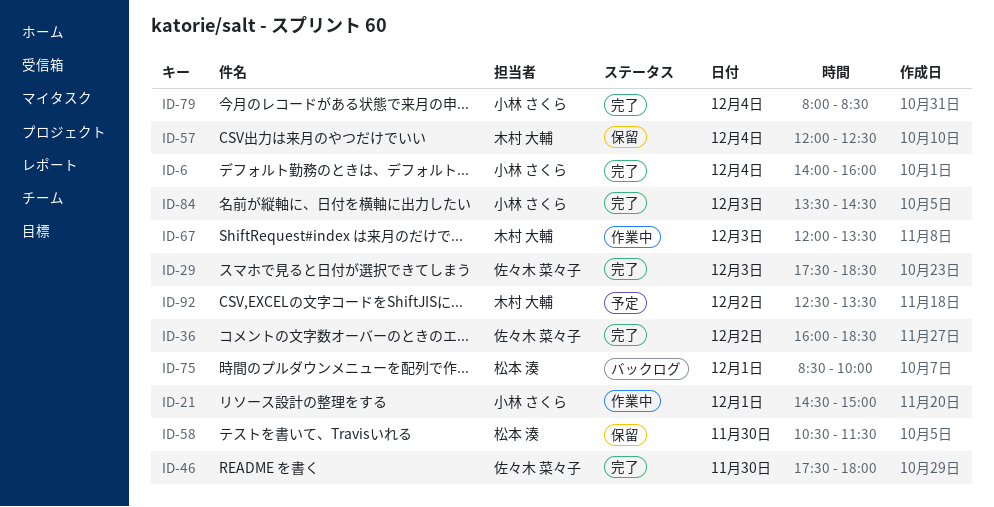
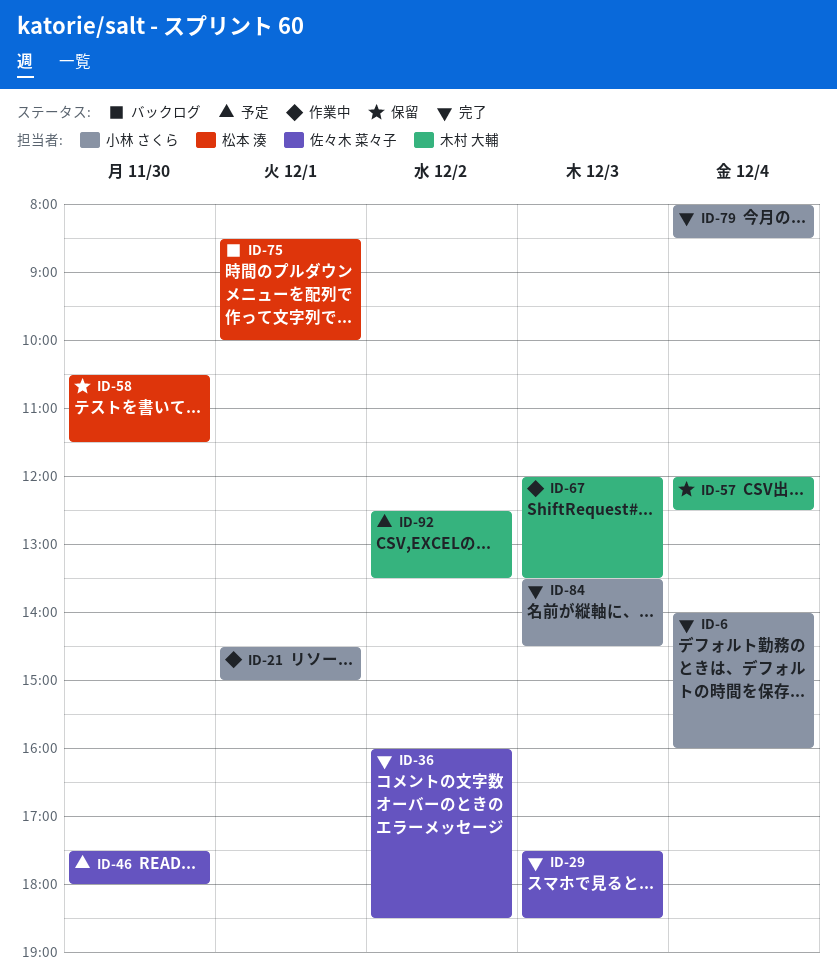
ID-46, status: 完了 -> 予定

